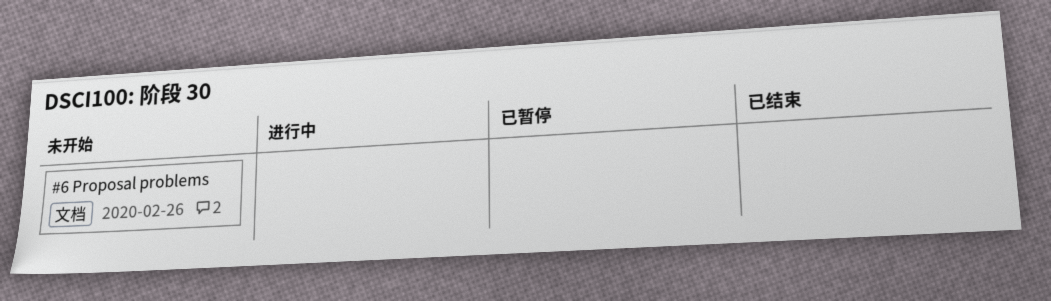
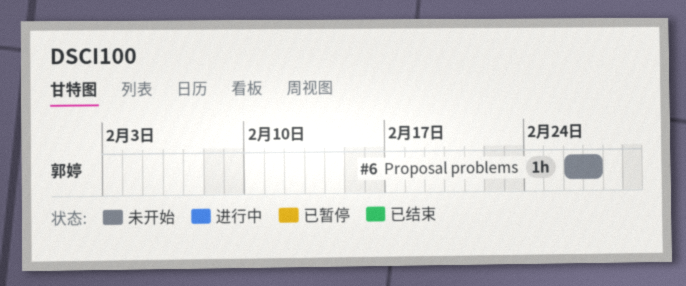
#6, due: Feb 26 -> Feb 27

